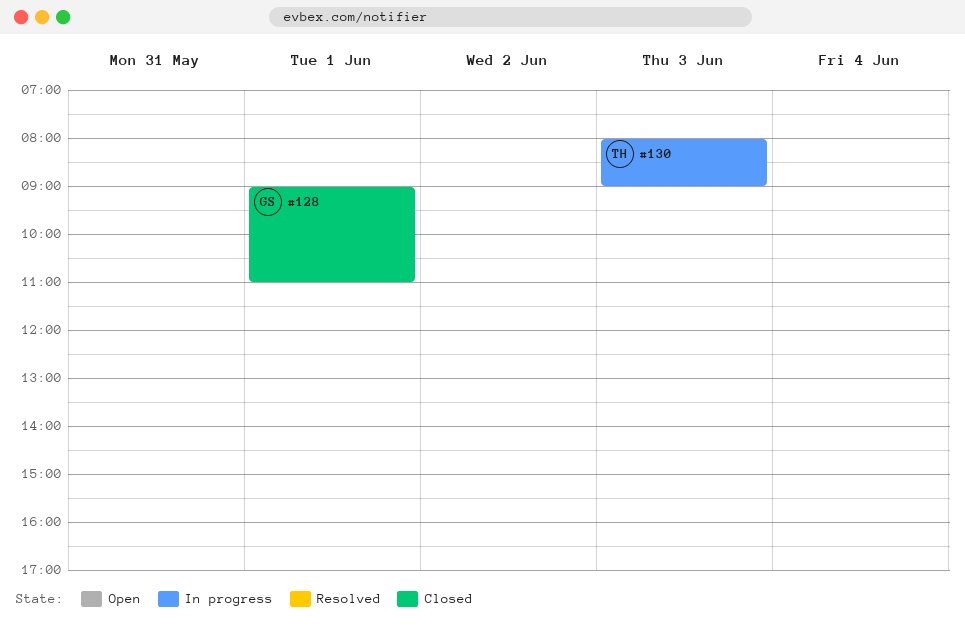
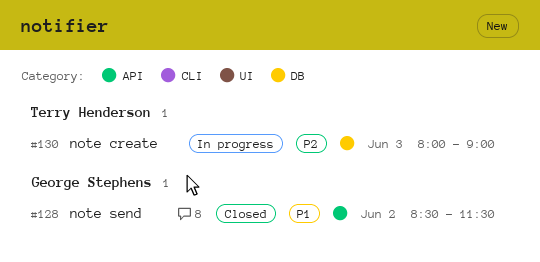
#128, day: Jun 1 -> Jun 2
#128, begins: 09:00 -> 08:30
#128, ends: 11:00 -> 11:30

